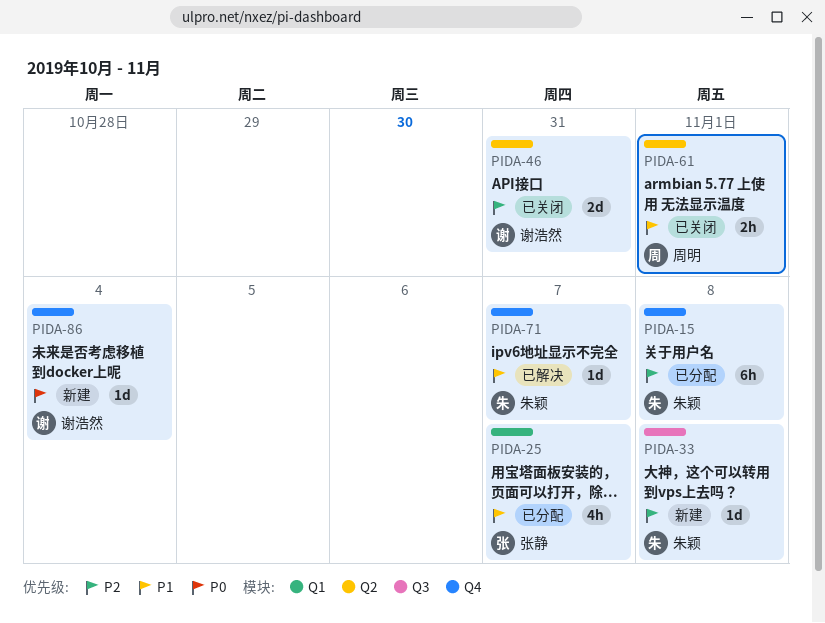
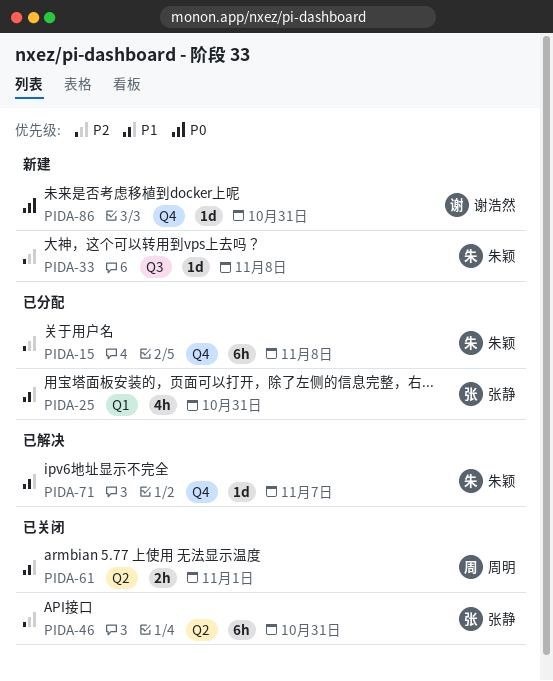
PIDA-25, due: Nov 7 -> Oct 31
PIDA-46, owner: 谢浩然 -> 张静
PIDA-46, estimate: 2d -> 6h
PIDA-86, due: Nov 4 -> Oct 31

